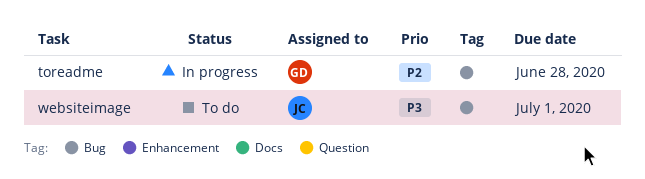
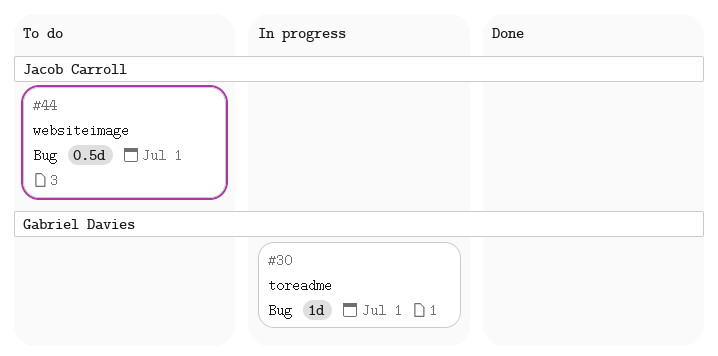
toreadme, due: Jun 28 -> Jul 1

